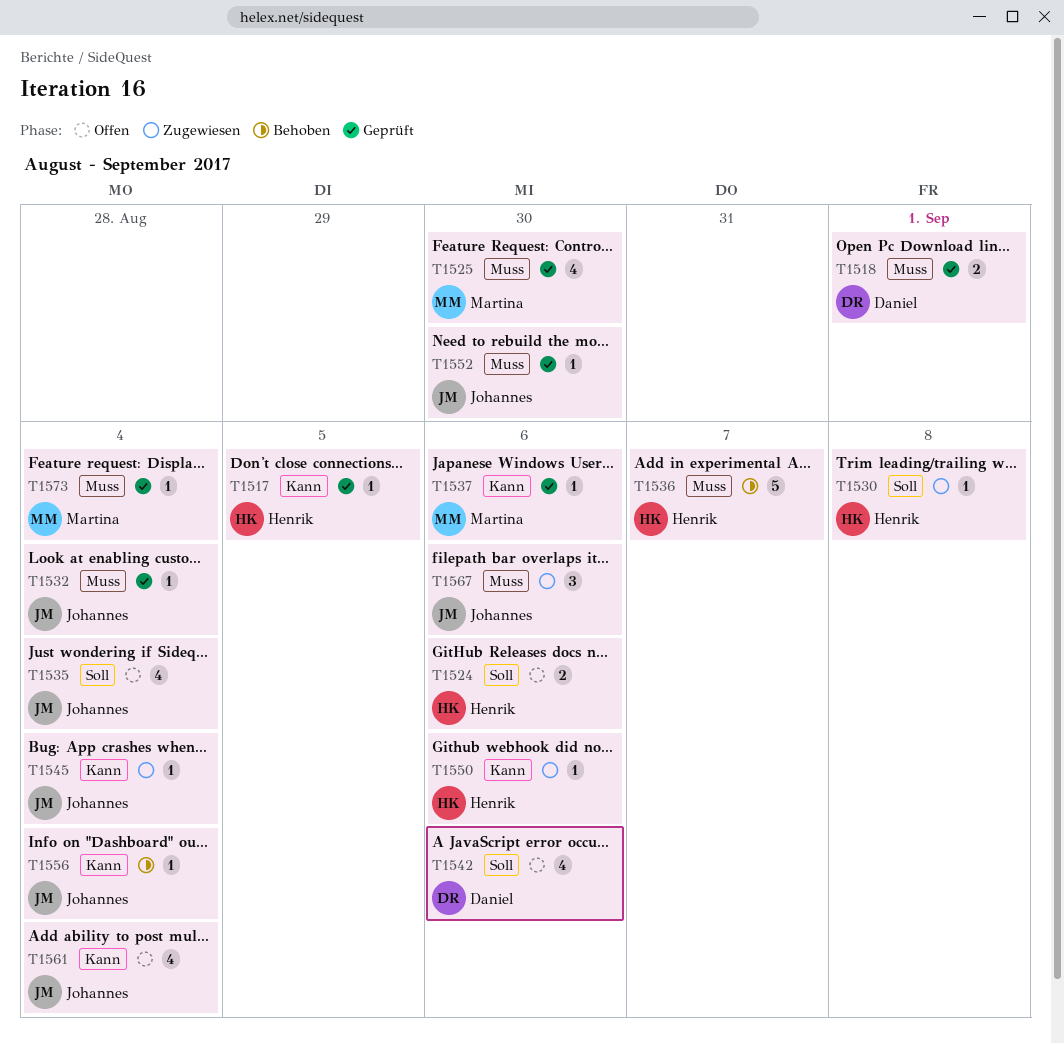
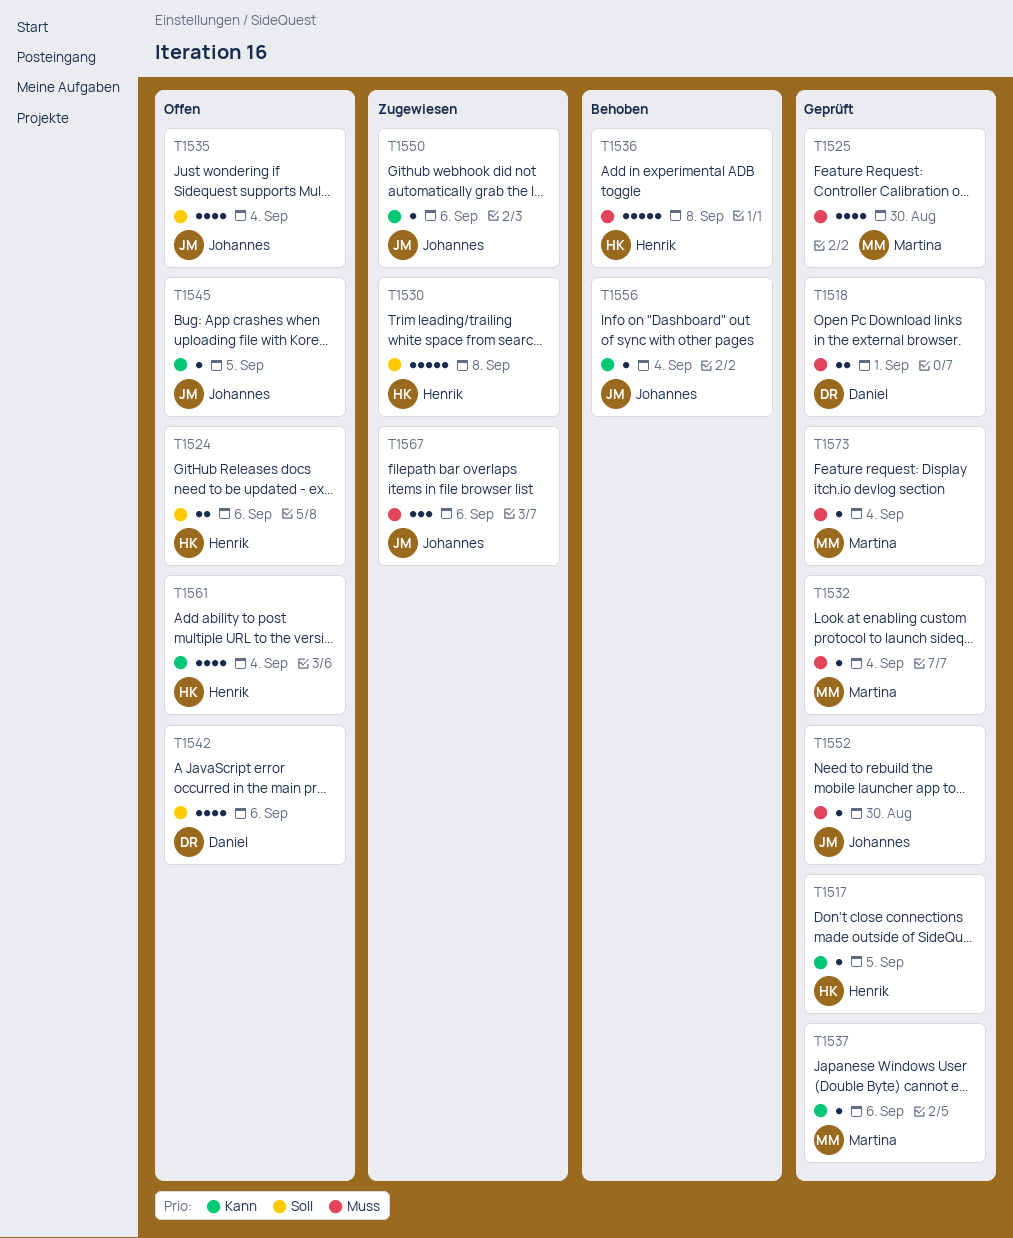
T1530, estimate: 1 -> 5
T1532, owner: Johannes -> Martina
T1536, due: Sep 7 -> Sep 8
T1545, status: Zugewiesen -> Offen
T1545, due: Sep 4 -> Sep 5
T1550, owner: Henrik -> Johannes
T1561, owner: Johannes -> Henrik

